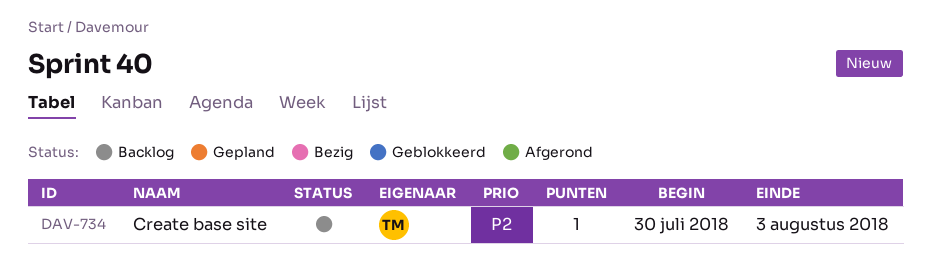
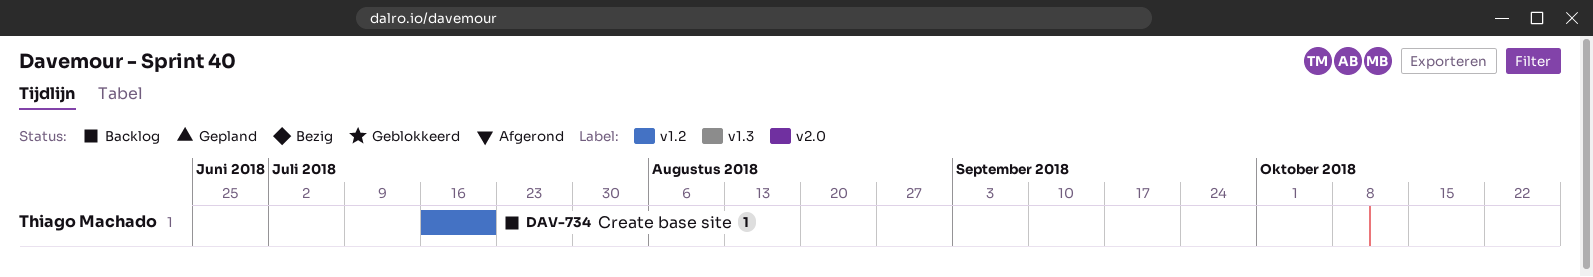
DAV-734, start: Jul 30 -> Jul 16
DAV-734, due: Aug 3 -> Jul 20

